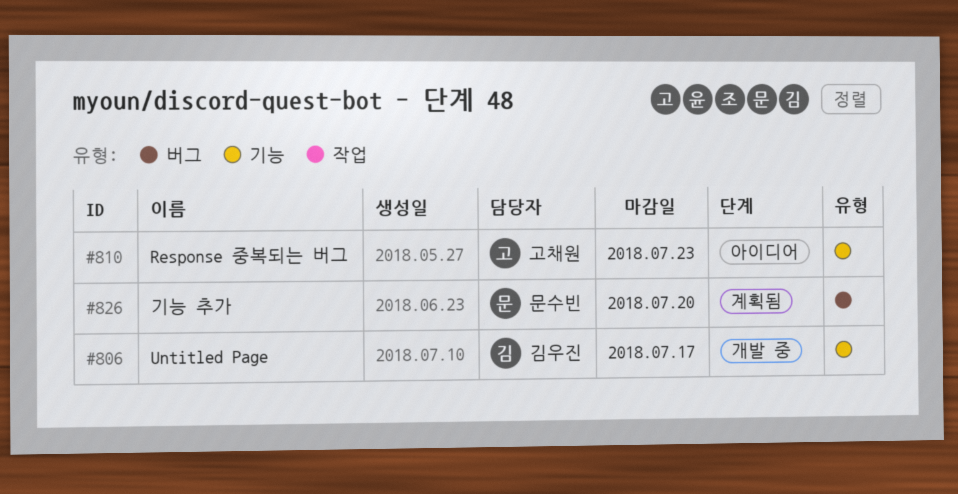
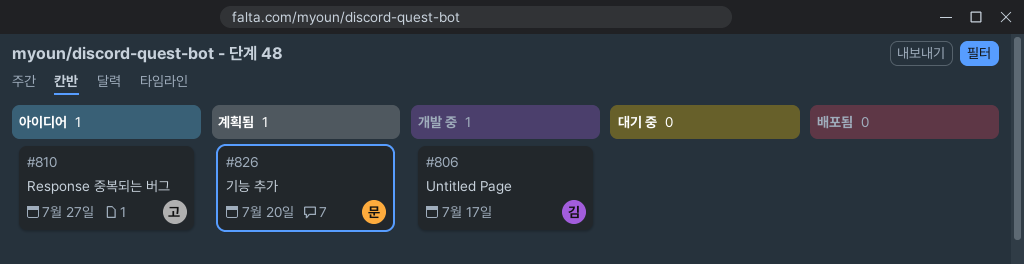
#810, due: Jul 23 -> Jul 27

